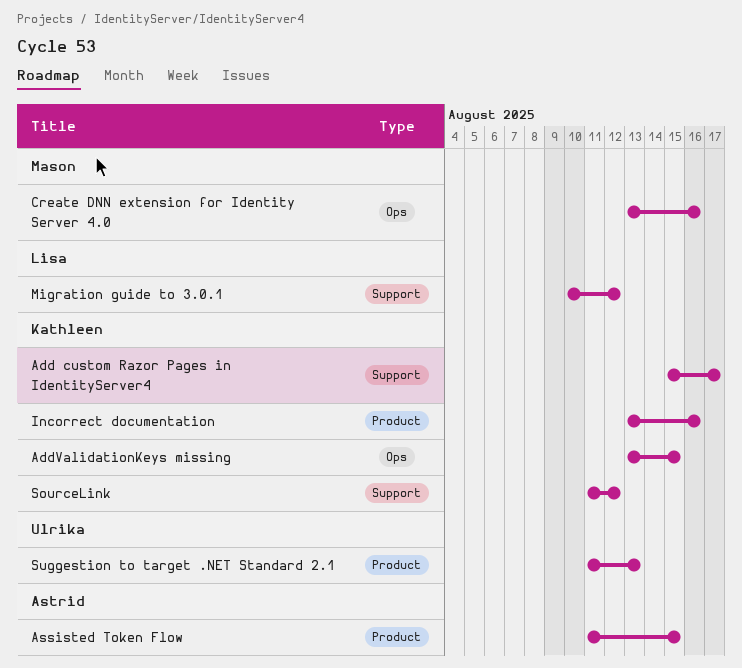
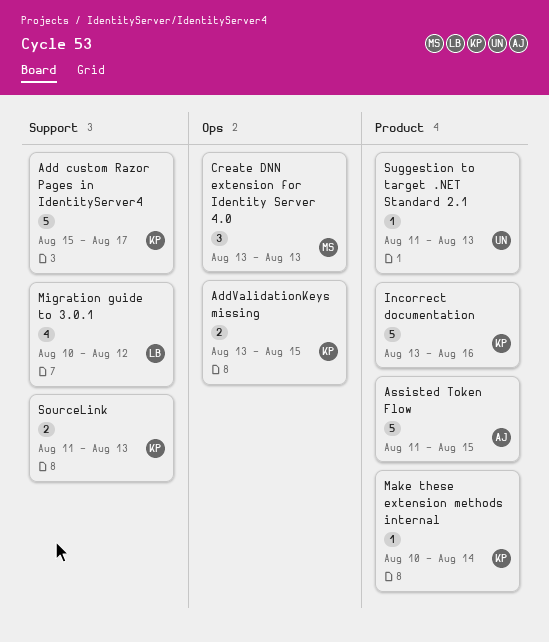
Create DNN extension for Identity Server 4.0, due: Aug 16 -> Aug 13
Make these extension methods internal: none -> present
SourceLink, due: Aug 12 -> Aug 13

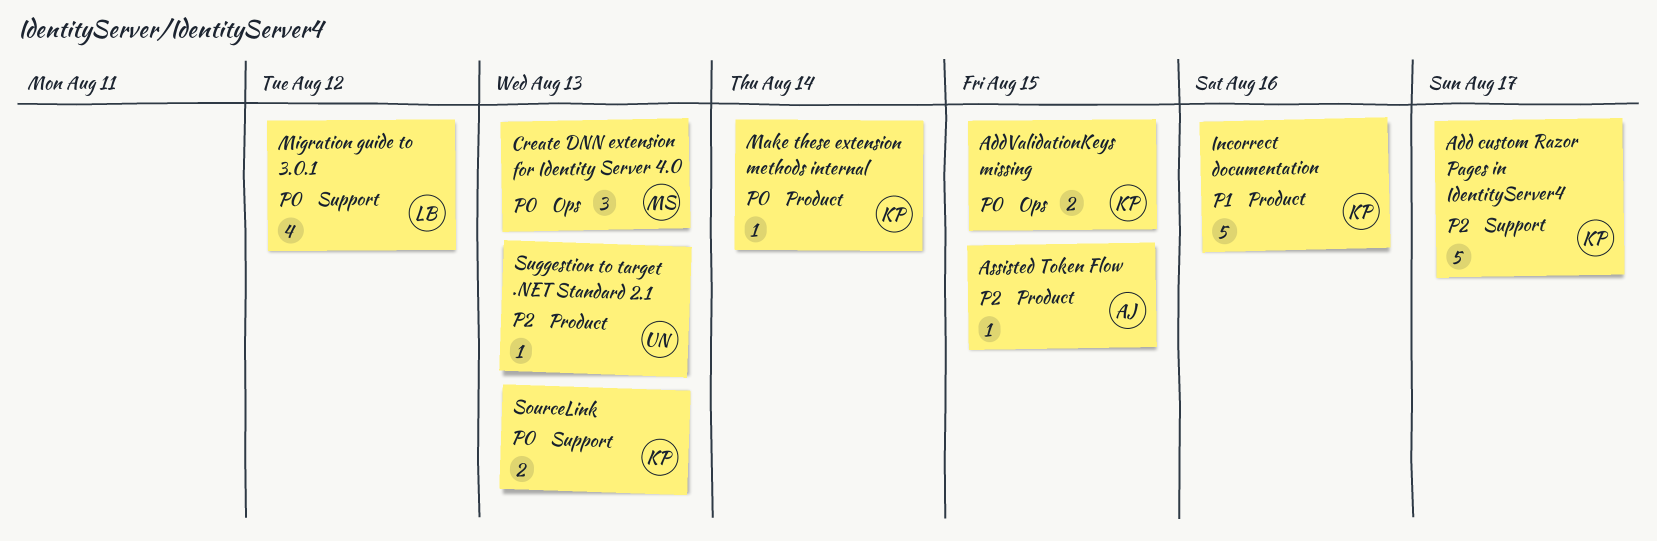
Assisted Token Flow, estimate: 5 -> 1

